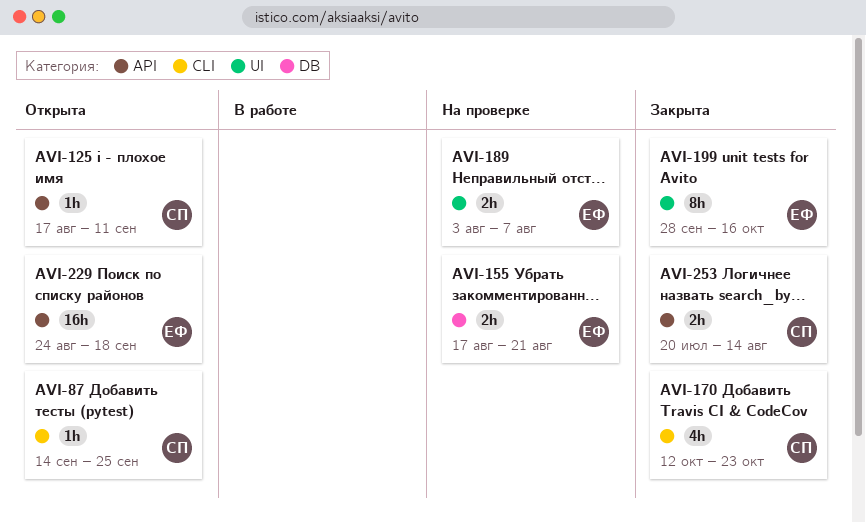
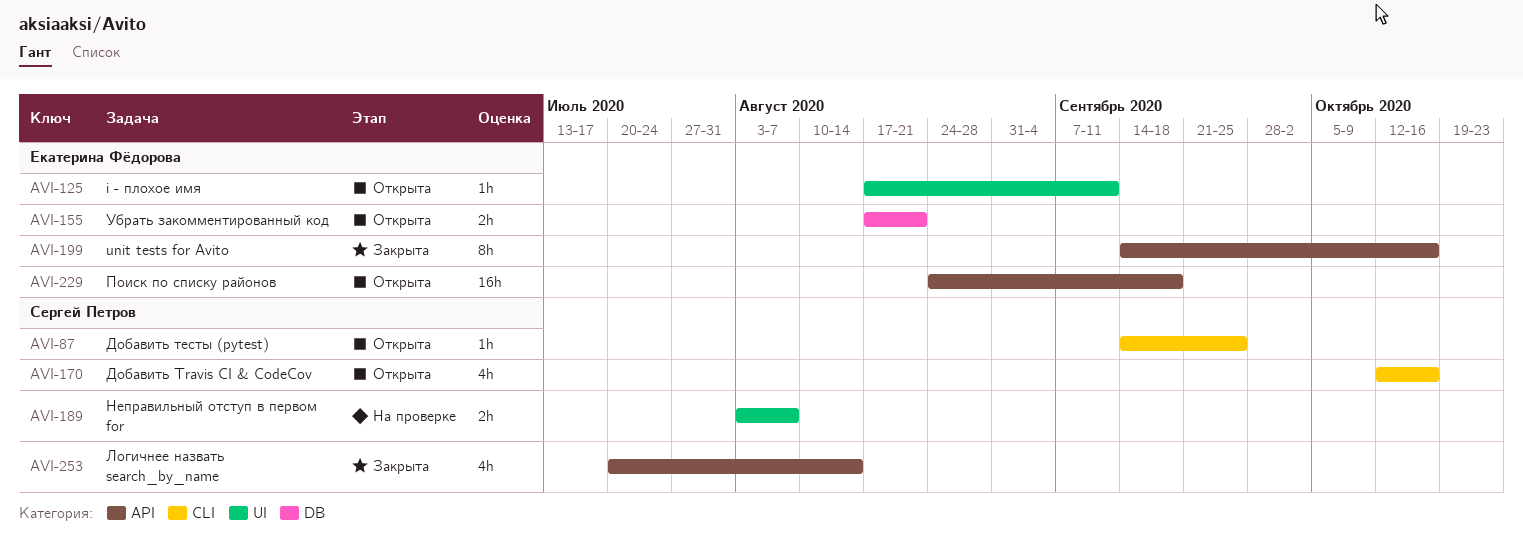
AVI-125, owner: Сергей Петров -> Екатерина Фёдорова
AVI-125, label: API -> UI
AVI-155, status: На проверке -> Открыта
AVI-170, status: Закрыта -> Открыта
AVI-170, due: Oct 23 -> Oct 16
AVI-189, owner: Екатерина Фёдорова -> Сергей Петров
AVI-199, label: UI -> API
AVI-199, start: Sep 28 -> Sep 14
AVI-253, estimate: 2h -> 4h

